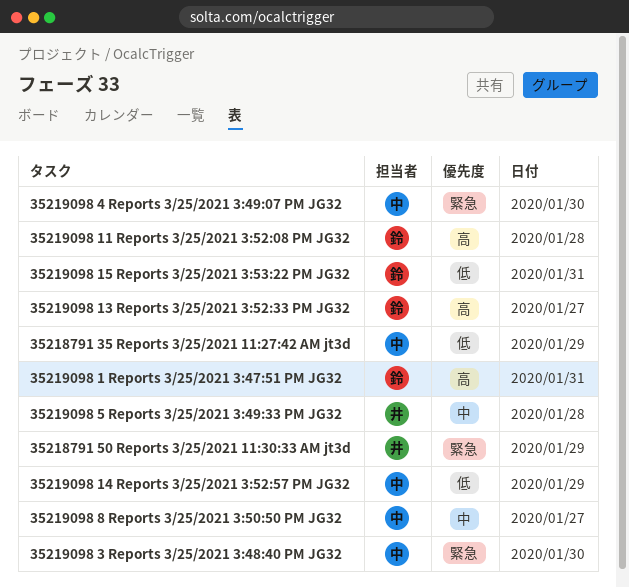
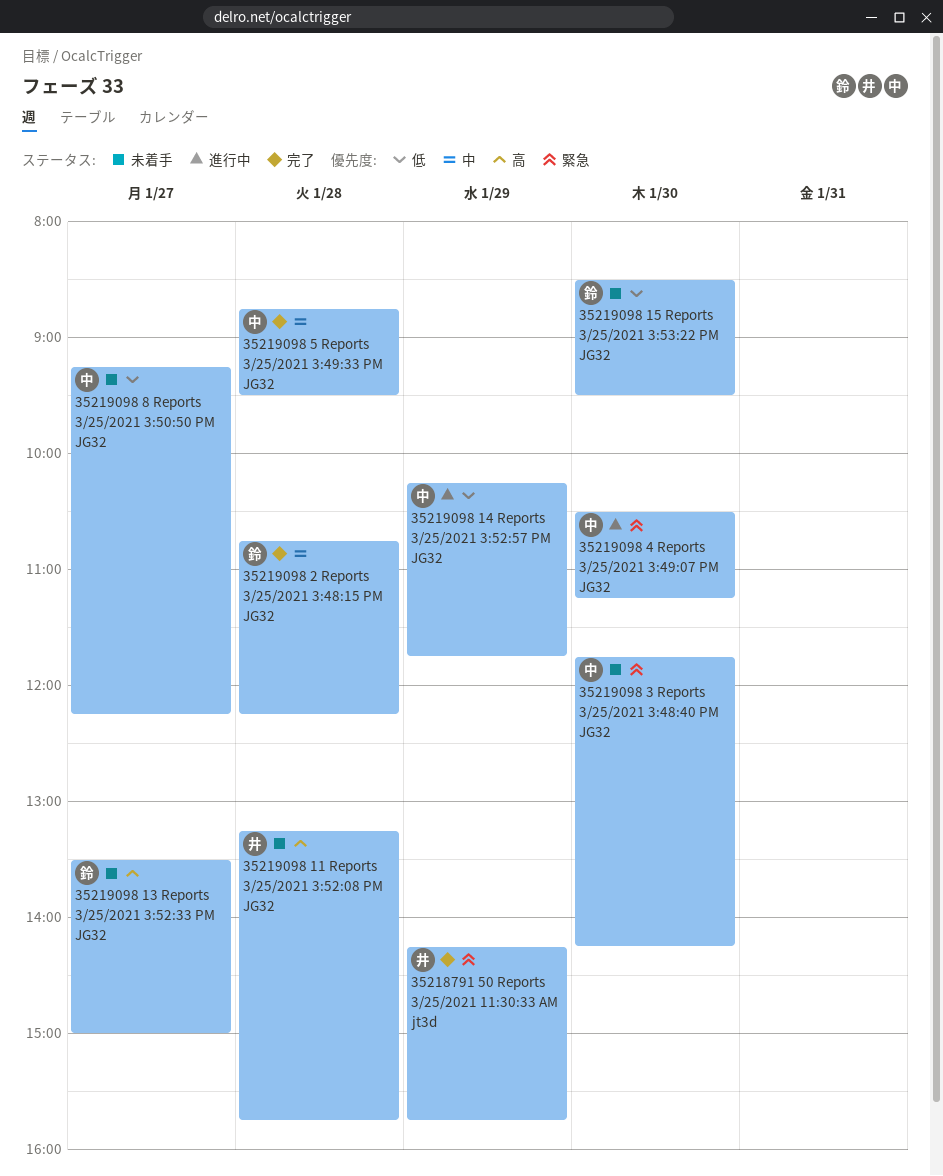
35218791 35 Reports 3/25/2021 11:27:42 AM jt3d: present -> none
35219098 1 Reports 3/25/2021 3:47:51 PM JG32: present -> none
35219098 11 Reports 3/25/2021 3:52:08 PM JG32, owner: 鈴 -> 井
35219098 15 Reports 3/25/2021 3:53:22 PM JG32, day: Jan 31 -> Jan 30
35219098 2 Reports 3/25/2021 3:48:15 PM JG32: none -> present
35219098 5 Reports 3/25/2021 3:49:33 PM JG32, owner: 井 -> 中
35219098 8 Reports 3/25/2021 3:50:50 PM JG32, priority: 中 -> 低

